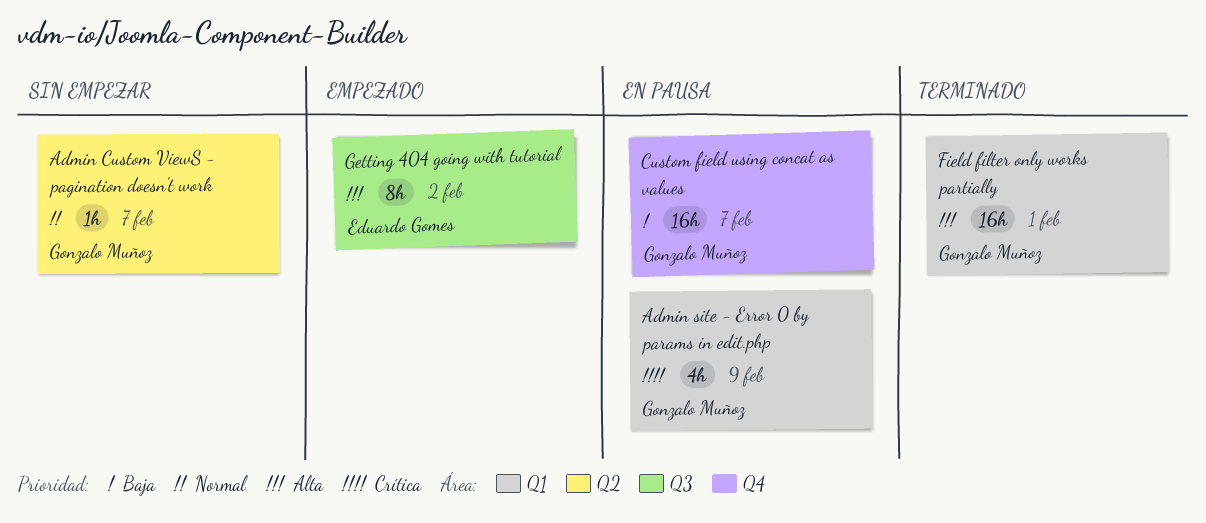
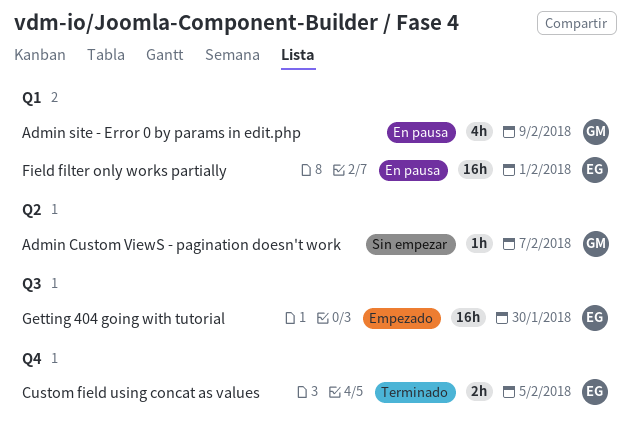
Custom field using concat as values, status: En pausa -> Terminado
Custom field using concat as values, owner: Gonzalo Muñoz -> Eduardo Gomes
Custom field using concat as values, estimate: 16h -> 2h
Custom field using concat as values, due: Feb 7 -> Feb 5
Field filter only works partially, status: Terminado -> En pausa
Field filter only works partially, owner: Gonzalo Muñoz -> Eduardo Gomes
Getting 404 going with tutorial, estimate: 8h -> 16h
Getting 404 going with tutorial, due: Feb 2 -> Jan 30

